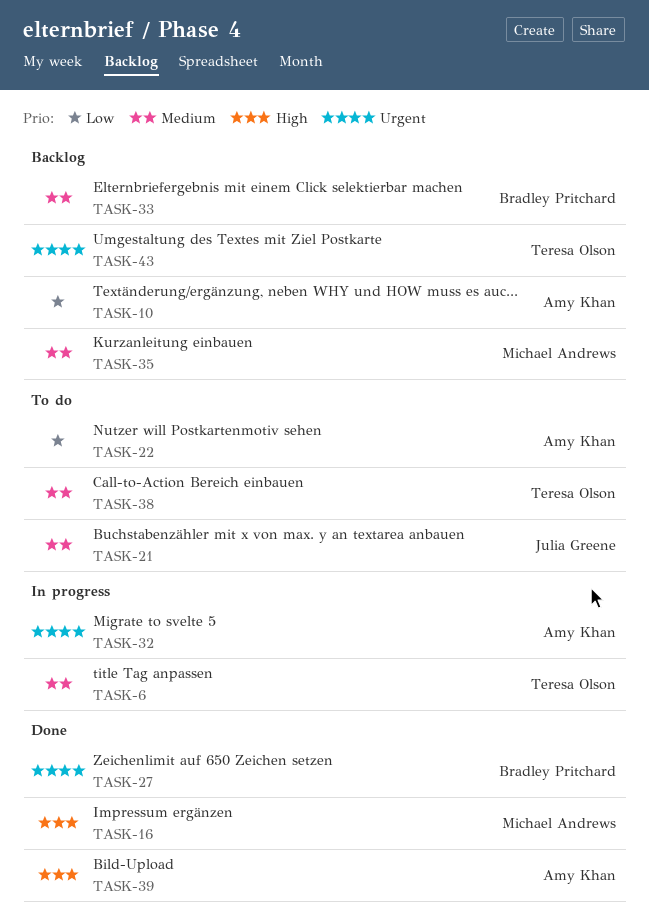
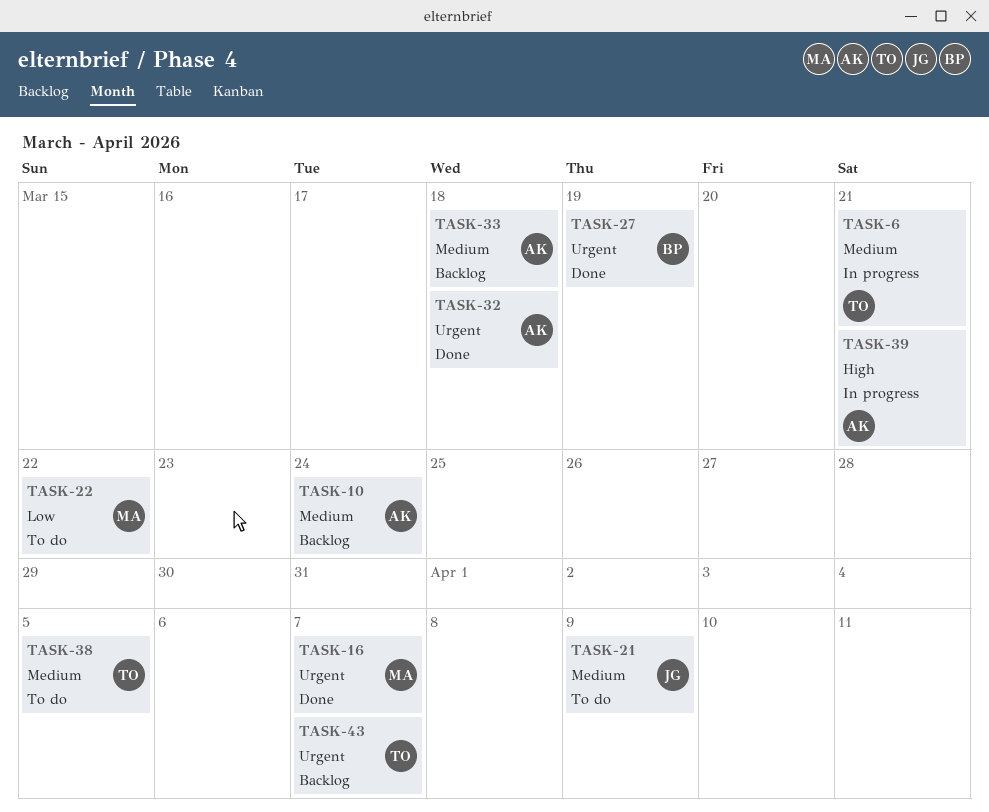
TASK-10, priority: Low -> Medium
TASK-16, priority: High -> Urgent
TASK-22, owner: Amy Khan -> Michael Andrews
TASK-32, status: In progress -> Done
TASK-33, owner: Bradley Pritchard -> Amy Khan
TASK-35: present -> none
TASK-39, status: Done -> In progress

